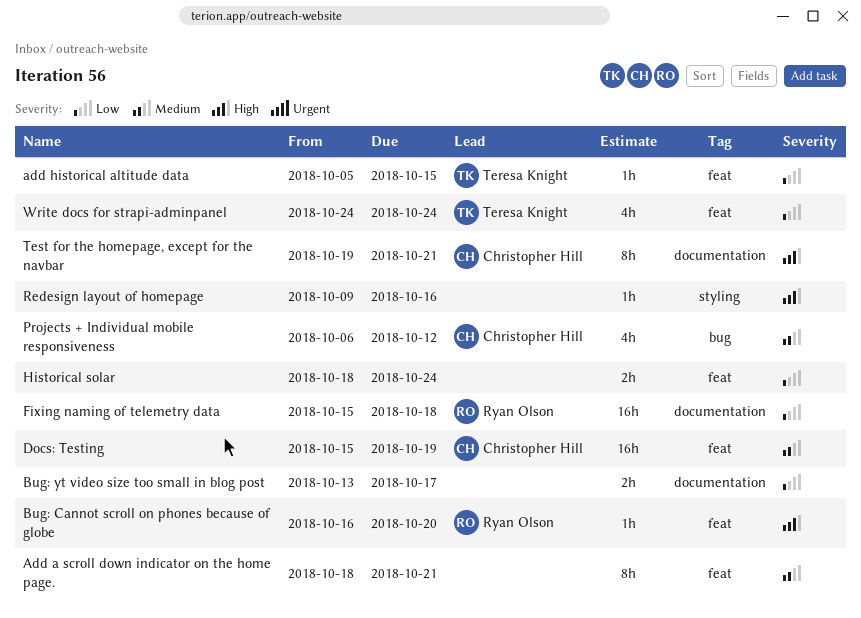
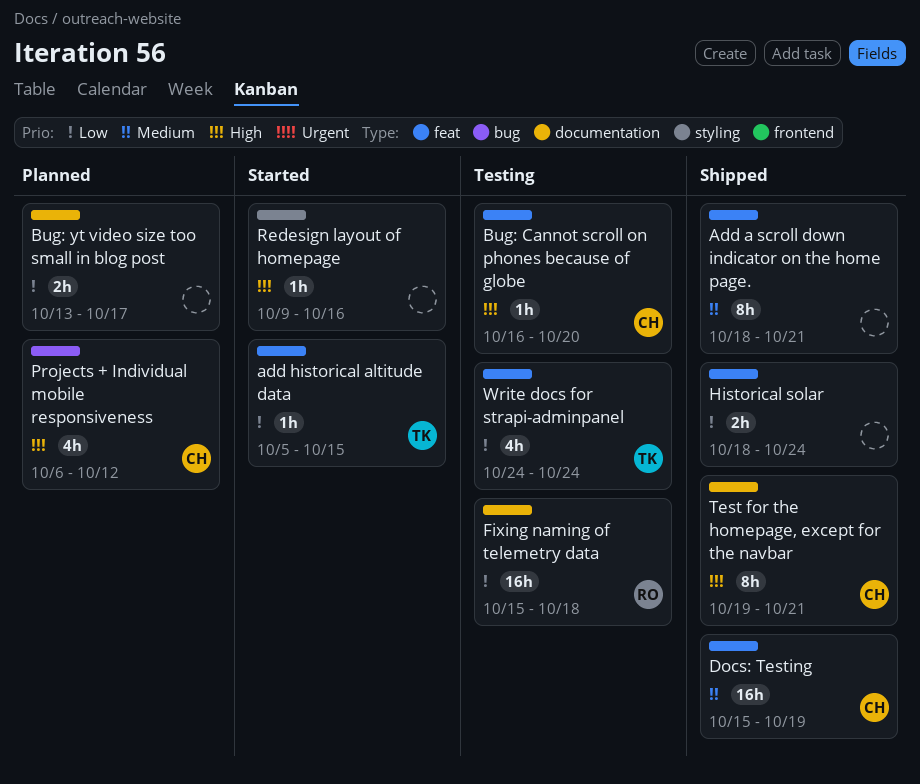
Bug: Cannot scroll on phones because of globe, owner: Ryan Olson -> Christopher Hill
Projects + Individual mobile responsiveness, priority: Medium -> High

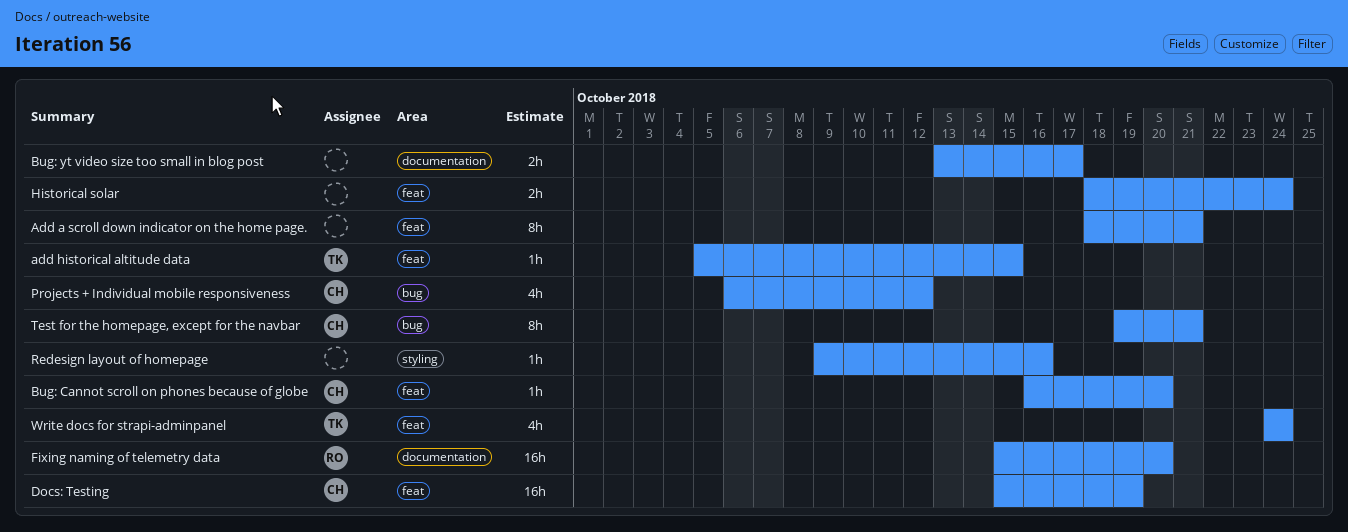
Fixing naming of telemetry data, due: Oct 18 -> Oct 20
Test for the homepage, except for the navbar, label: documentation -> bug

